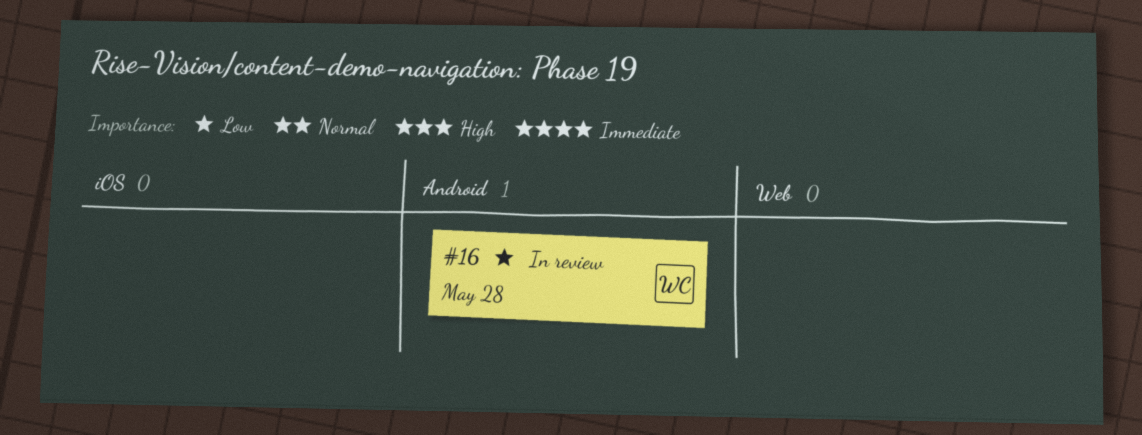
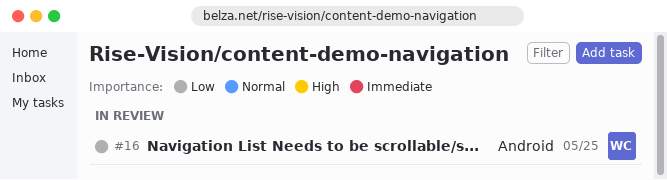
#16, due: May 28 -> May 25

